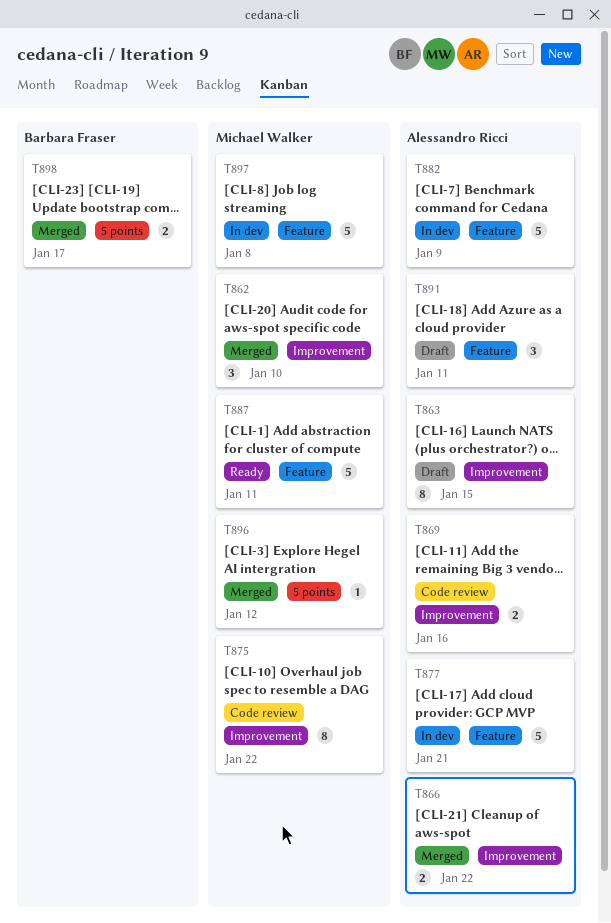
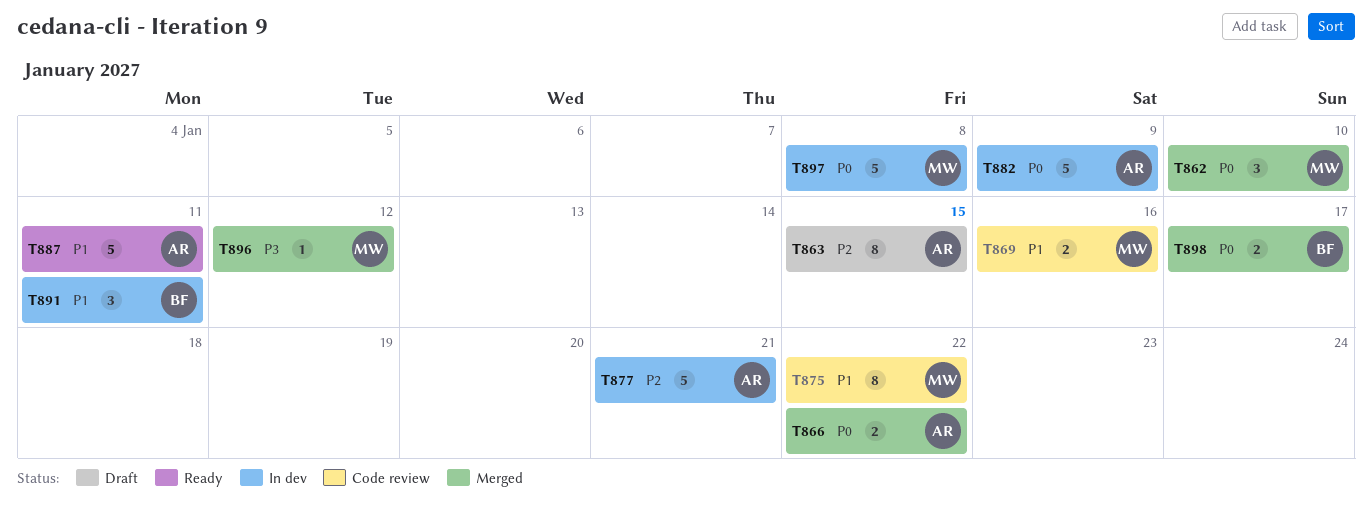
T869, owner: Alessandro Ricci -> Michael Walker
T887, owner: Michael Walker -> Alessandro Ricci
T891, status: Draft -> In dev
T891, owner: Alessandro Ricci -> Barbara Fraser

